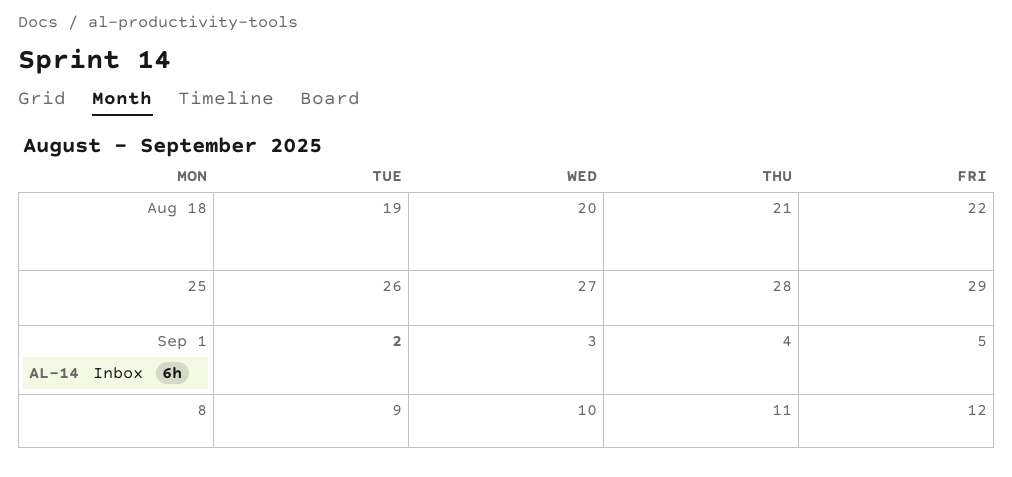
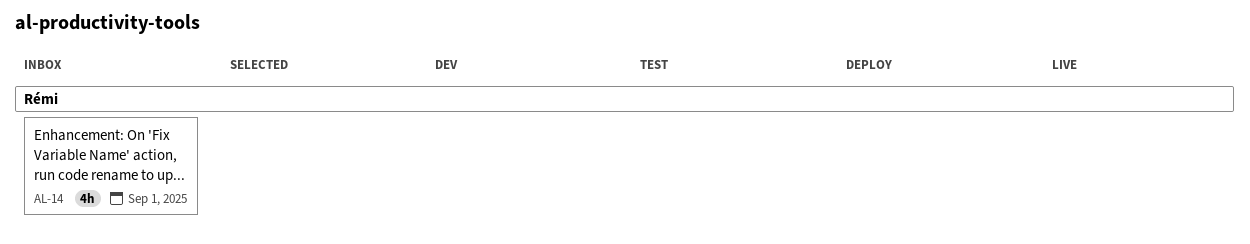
AL-14, estimate: 6h -> 4h

